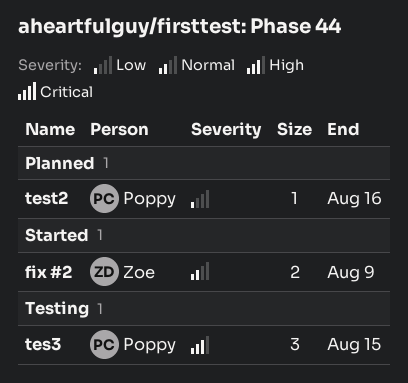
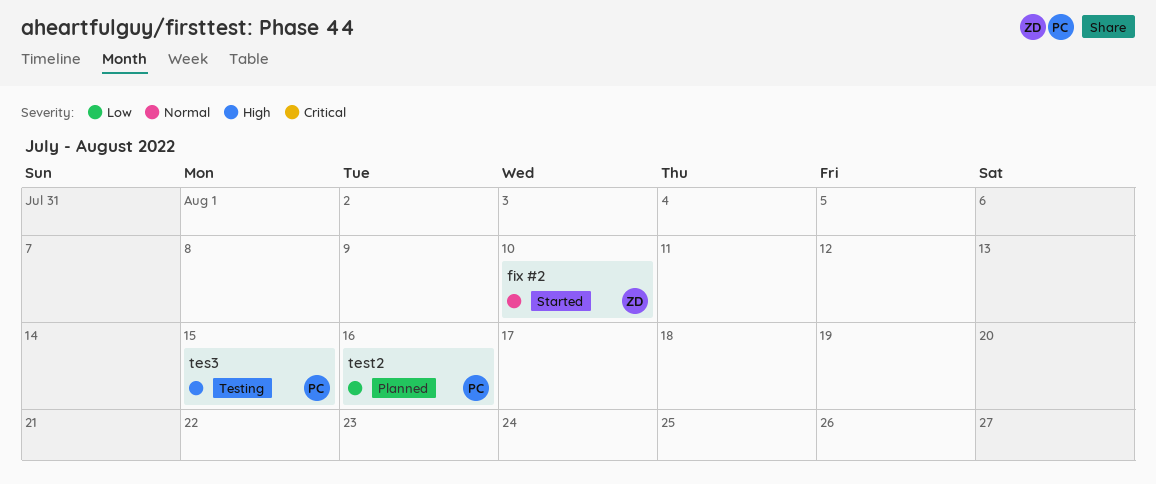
fix #2, due: Aug 9 -> Aug 10

